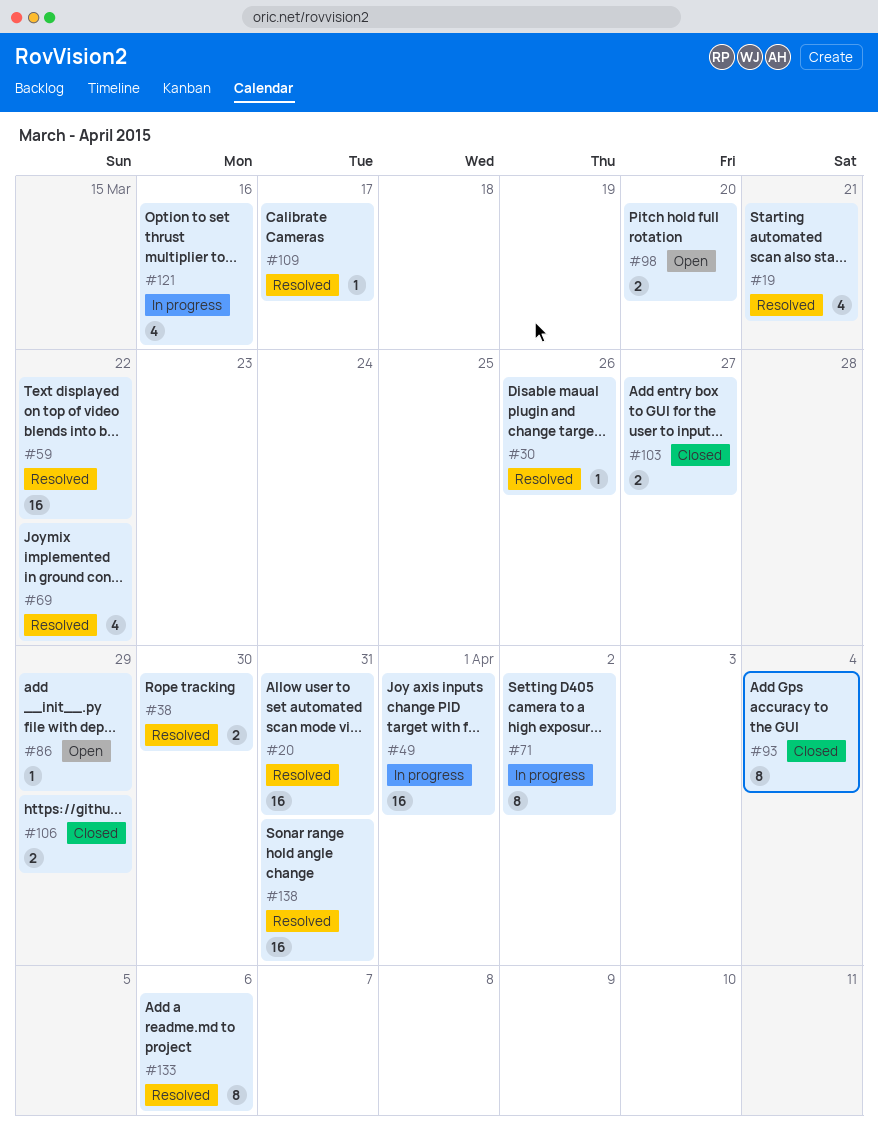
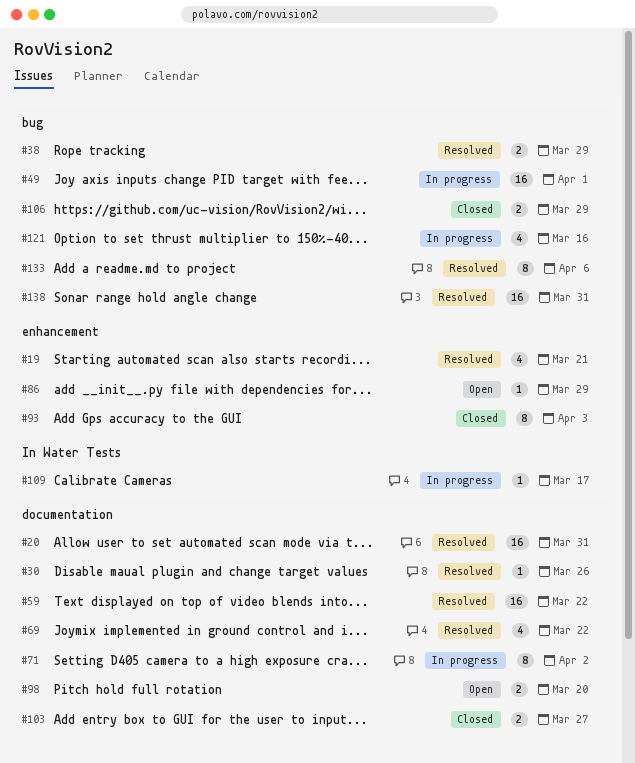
#38, due: Mar 30 -> Mar 29
#93, due: Apr 4 -> Apr 3
#109, status: Resolved -> In progress

